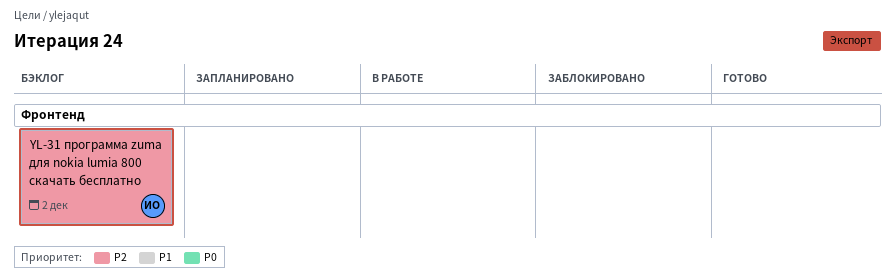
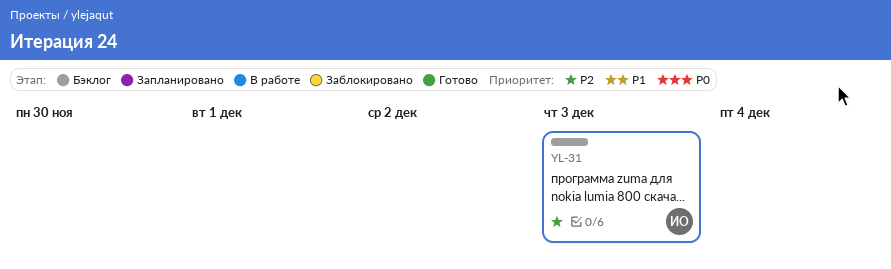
YL-31, due: Dec 2 -> Dec 3

